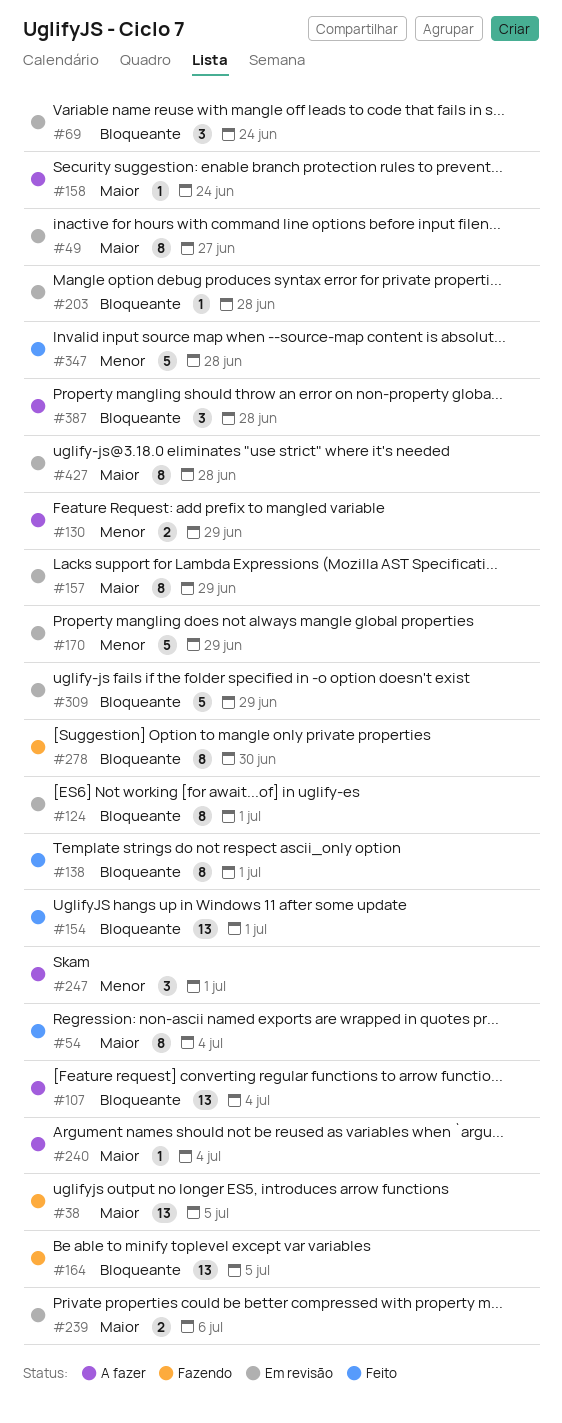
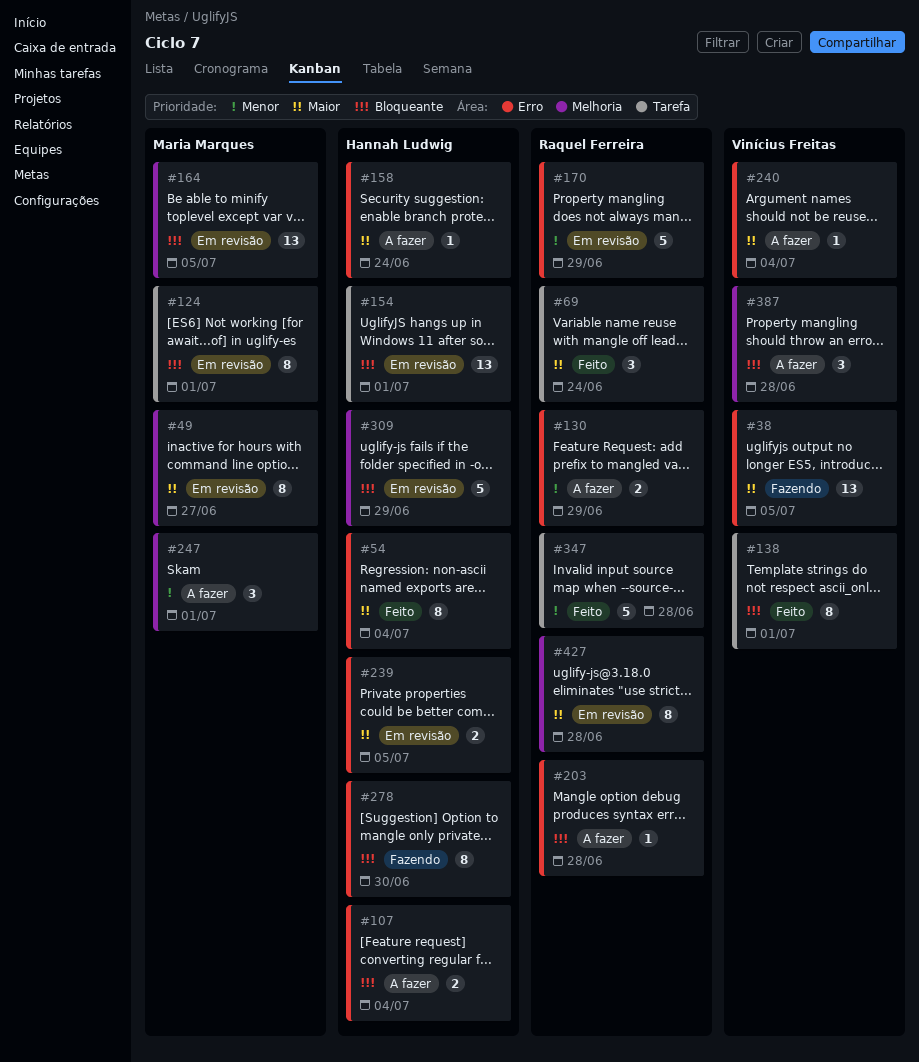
#69, status: Em revisão -> Feito
#69, priority: Bloqueante -> Maior
#107, estimate: 13 -> 2
#154, status: Feito -> Em revisão
#157: present -> none
#164, status: Fazendo -> Em revisão
#203, status: Em revisão -> A fazer
#239, due: Jul 6 -> Jul 5

